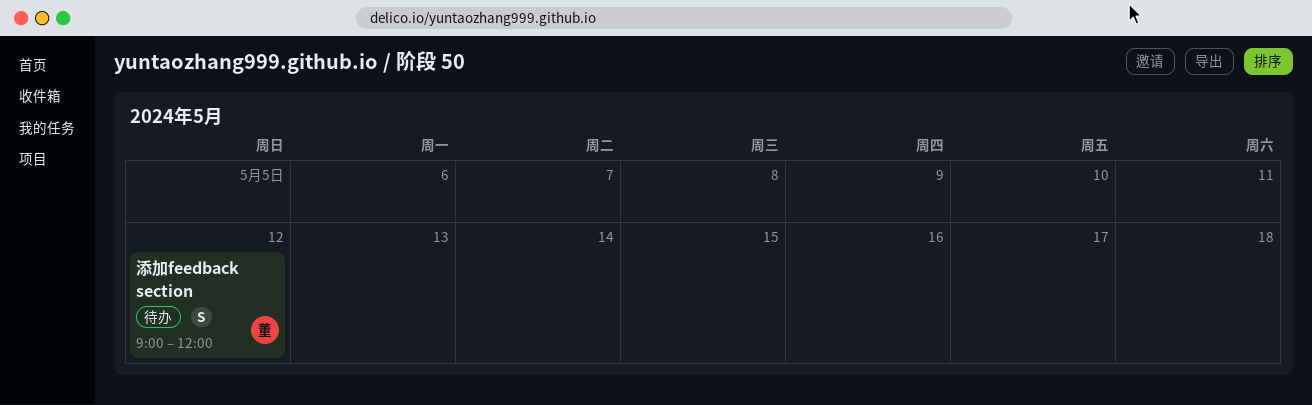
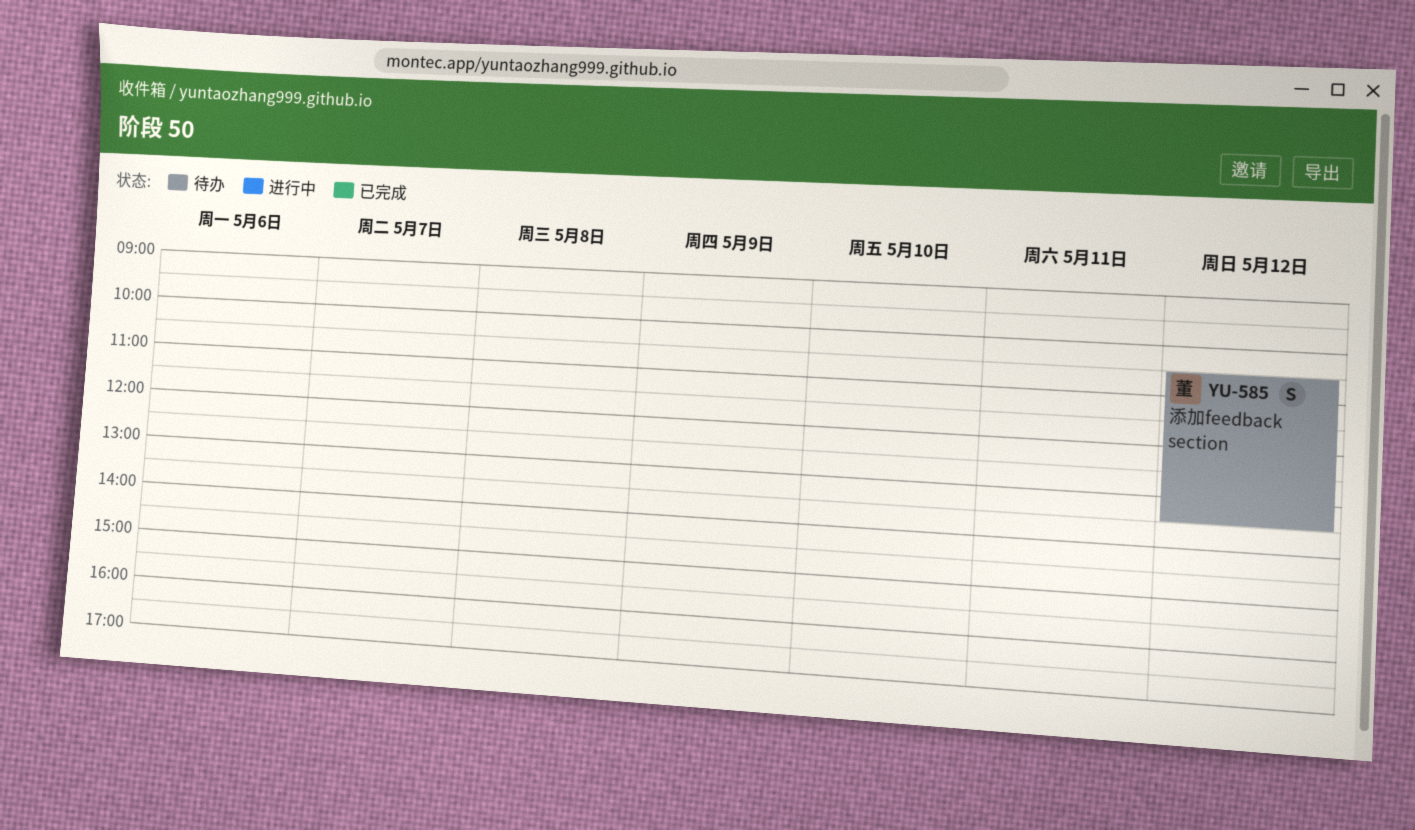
添加feedback section, begins: 09:00 -> 10:30
添加feedback section, ends: 12:00 -> 13:30

